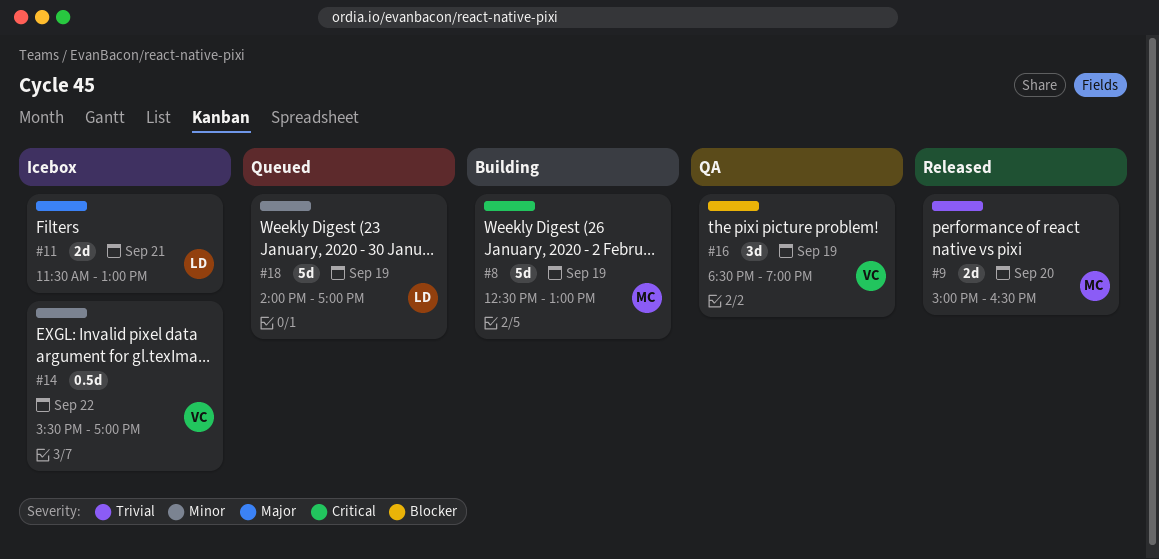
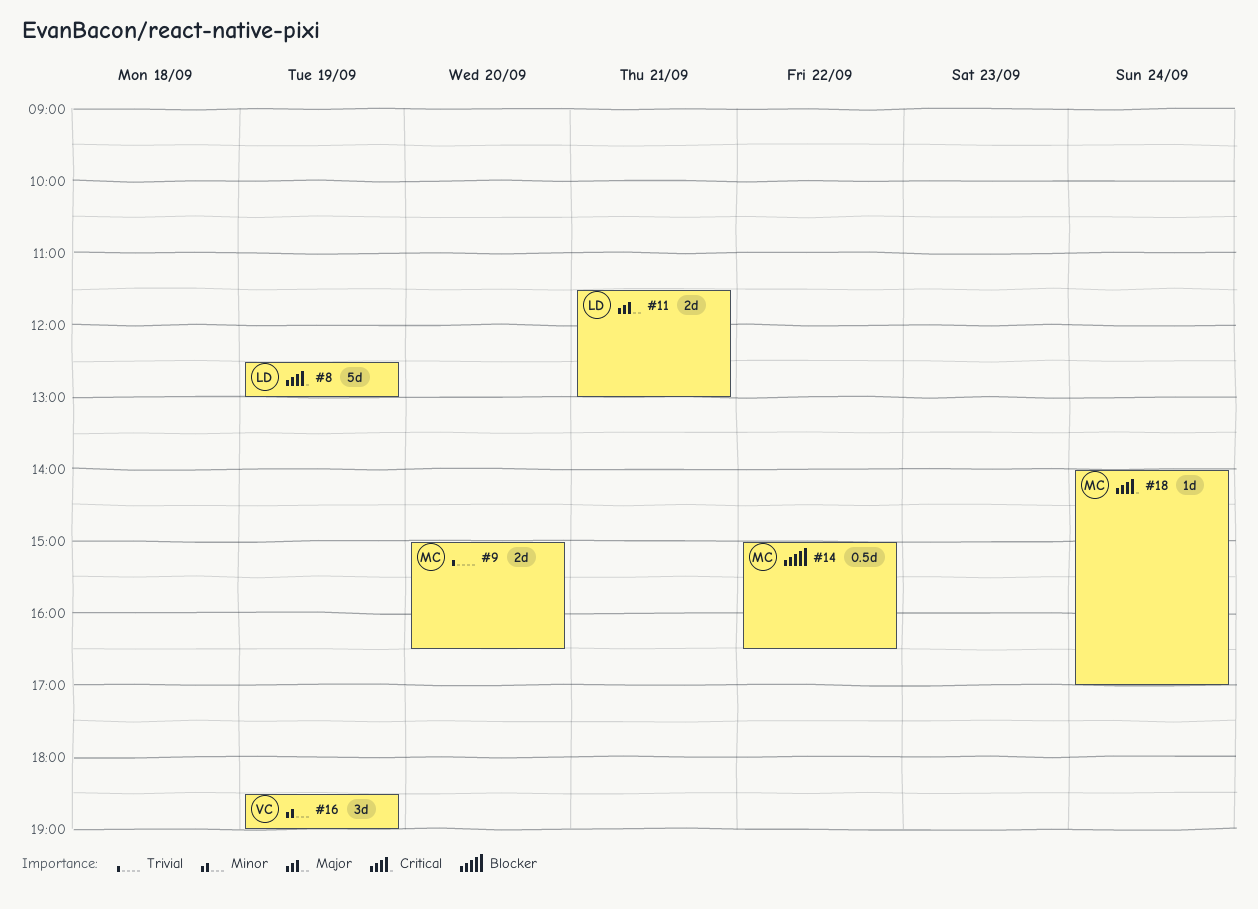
#8, owner: MC -> LD
#14, owner: VC -> MC
#14, priority: Minor -> Blocker
#14, begins: 15:30 -> 15:00
#14, ends: 17:00 -> 16:30
#16, priority: Blocker -> Minor
#18, owner: LD -> MC
#18, priority: Minor -> Critical
#18, estimate: 5d -> 1d
#18, day: Sep 19 -> Sep 24

